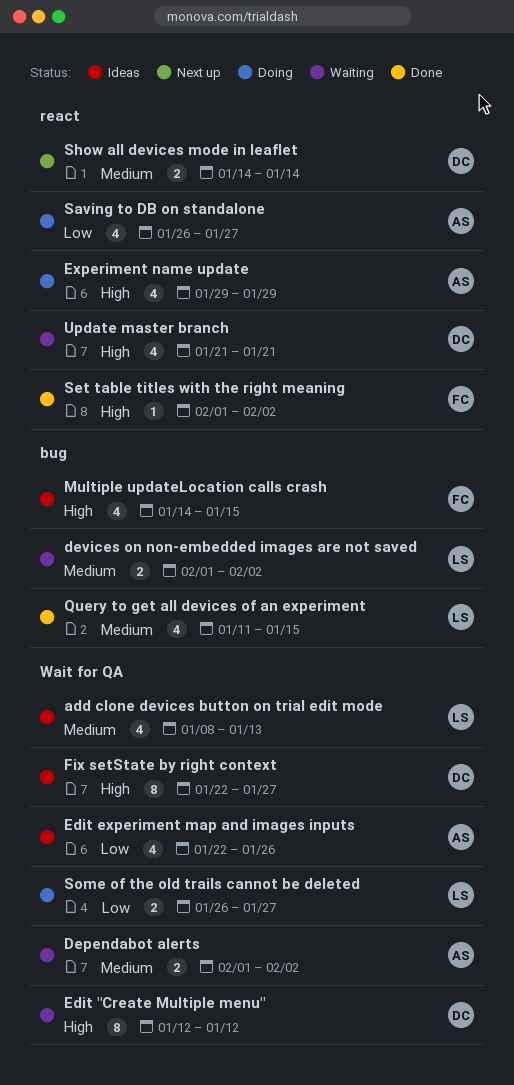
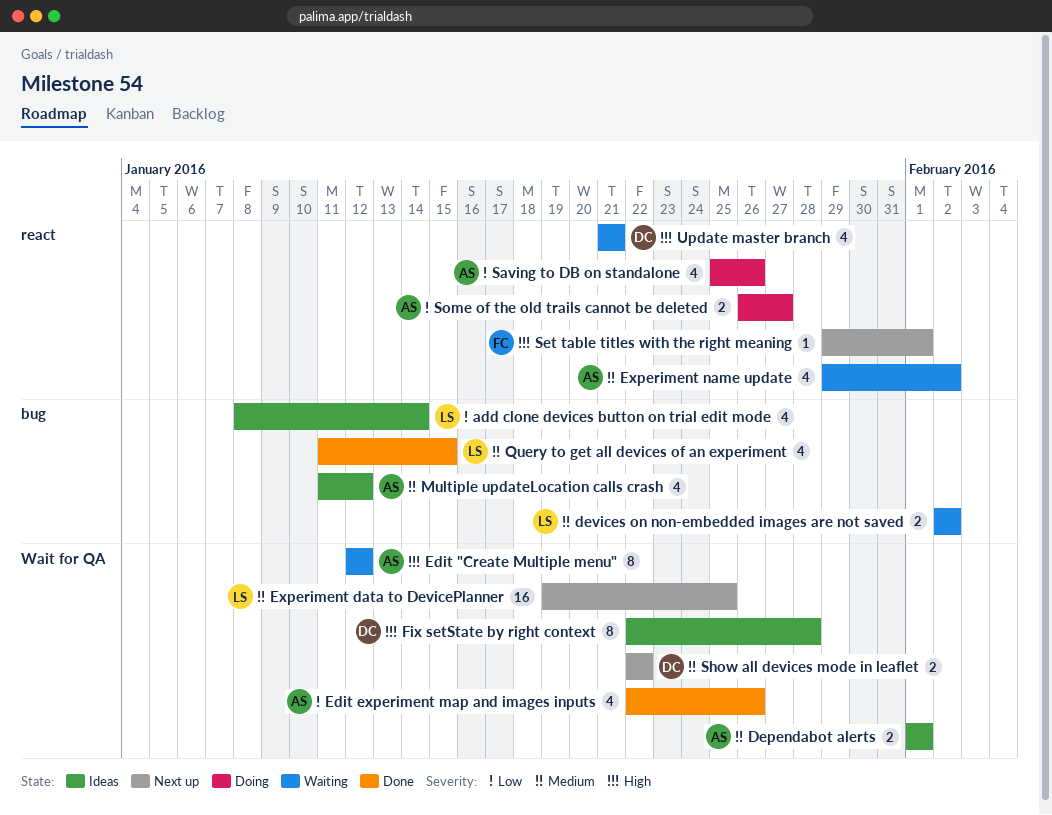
add clone devices button on trial edit mode, priority: Medium -> Low
add clone devices button on trial edit mode, label: Wait for QA -> bug
add clone devices button on trial edit mode, due: Jan 13 -> Jan 14
Dependabot alerts, status: Waiting -> Ideas
Dependabot alerts, due: Feb 2 -> Feb 1
devices on non-embedded images are not saved, start: Feb 1 -> Feb 2
Edit "Create Multiple menu", owner: DC -> AS
Edit experiment map and images inputs, status: Ideas -> Done
Experiment data to DevicePlanner: none -> present
Experiment name update, status: Doing -> Waiting
Experiment name update, priority: High -> Medium
Experiment name update, due: Jan 29 -> Feb 2
Fix setState by right context, due: Jan 27 -> Jan 28
Multiple updateLocation calls crash, owner: FC -> AS
Multiple updateLocation calls crash, priority: High -> Medium
Multiple updateLocation calls crash, start: Jan 14 -> Jan 11
Multiple updateLocation calls crash, due: Jan 15 -> Jan 12
Saving to DB on standalone, start: Jan 26 -> Jan 25
Saving to DB on standalone, due: Jan 27 -> Jan 26
Set table titles with the right meaning, status: Done -> Next up
Set table titles with the right meaning, start: Feb 1 -> Jan 29
Set table titles with the right meaning, due: Feb 2 -> Feb 1
Show all devices mode in leaflet, label: react -> Wait for QA
Show all devices mode in leaflet, start: Jan 14 -> Jan 22
Show all devices mode in leaflet, due: Jan 14 -> Jan 22
Some of the old trails cannot be deleted, owner: LS -> AS
Some of the old trails cannot be deleted, label: Wait for QA -> react

